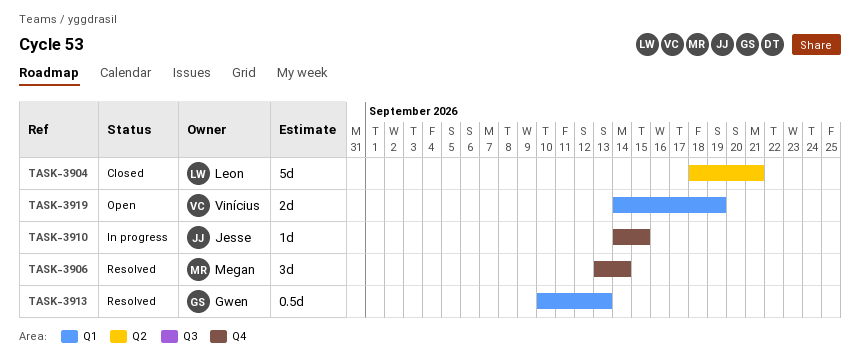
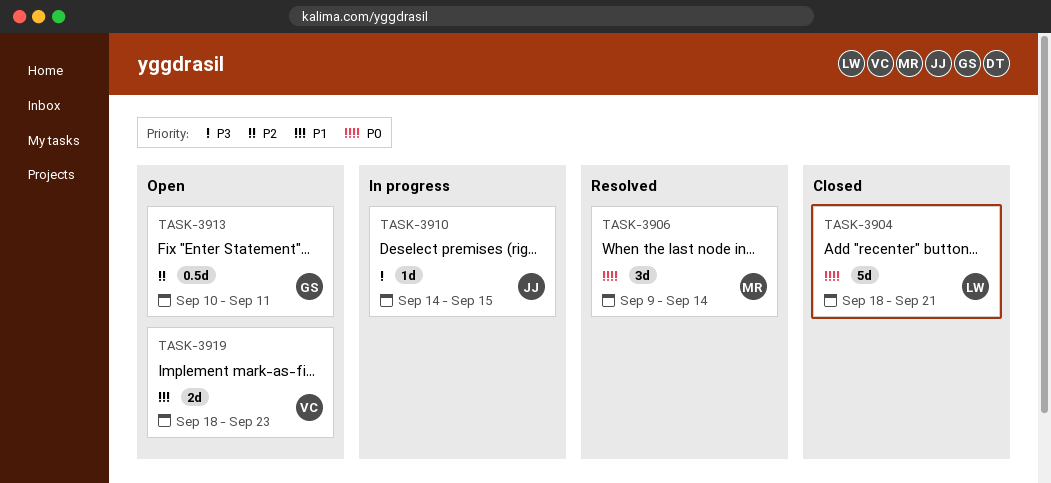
TASK-3906, start: Sep 13 -> Sep 9
TASK-3913, status: Resolved -> Open
TASK-3913, due: Sep 13 -> Sep 11
TASK-3919, start: Sep 14 -> Sep 18
TASK-3919, due: Sep 19 -> Sep 23

